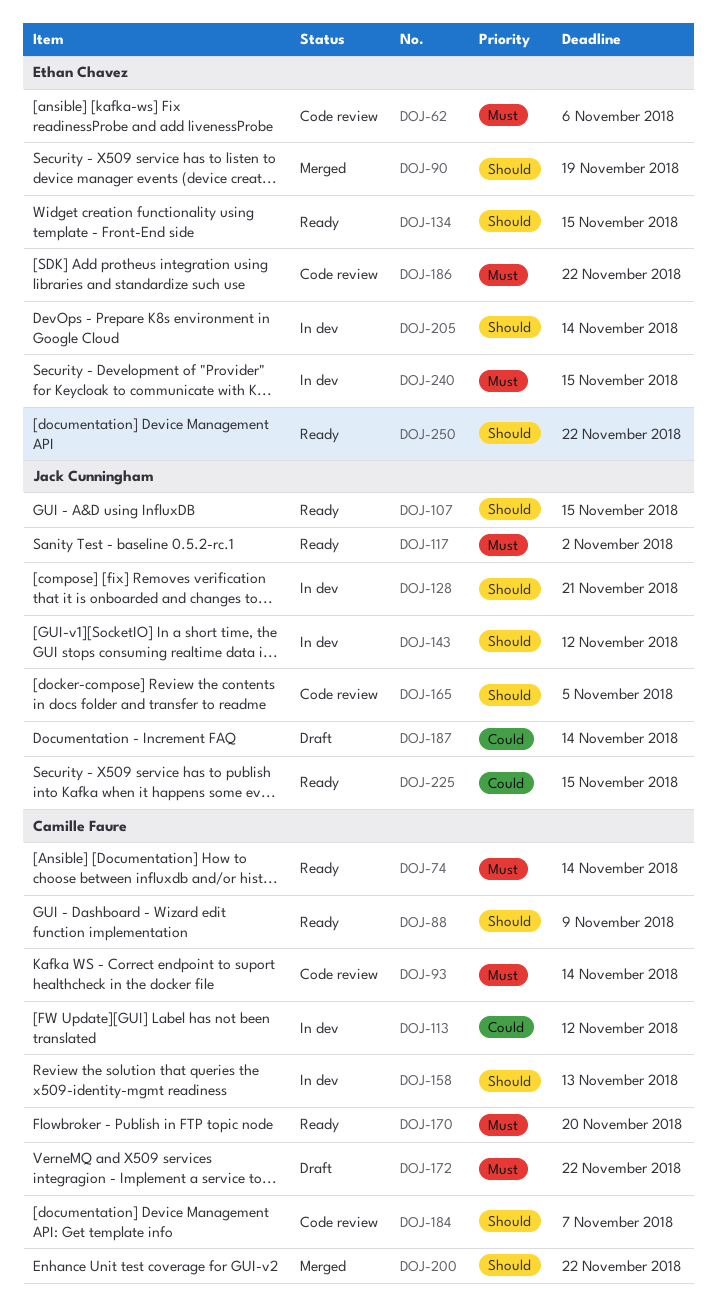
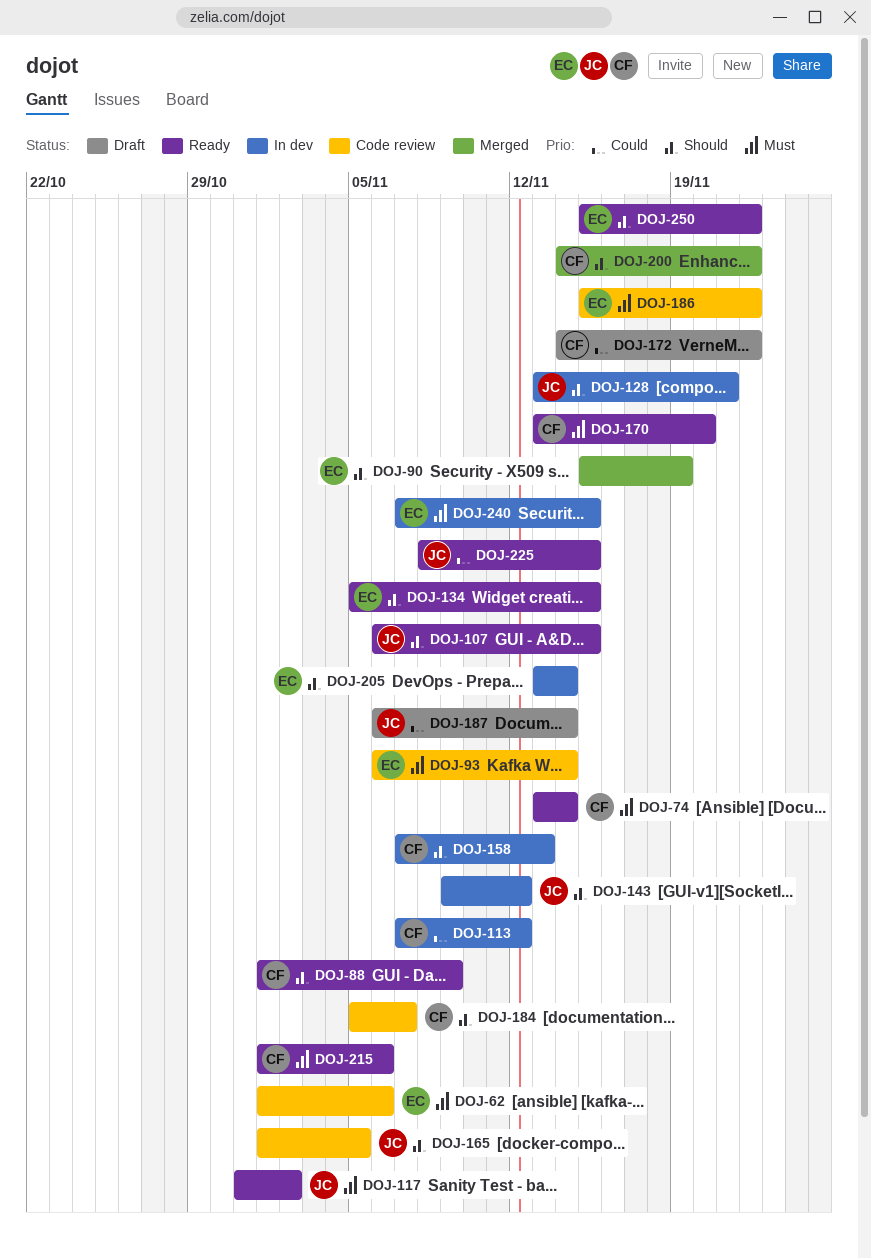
DOJ-93, owner: Camille Faure -> Ethan Chavez
DOJ-172, priority: Must -> Could
DOJ-215: none -> present

